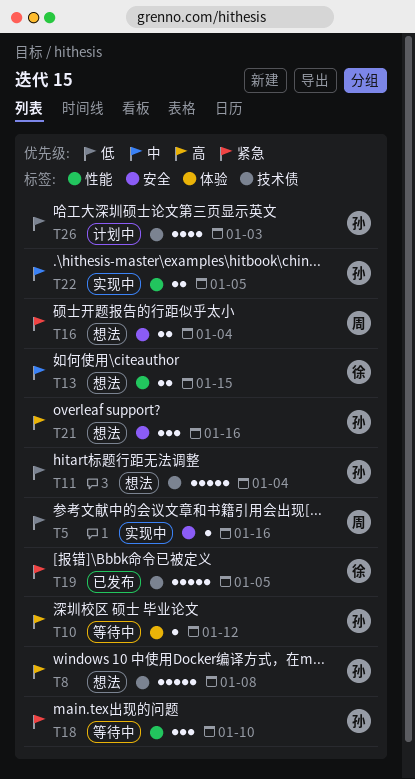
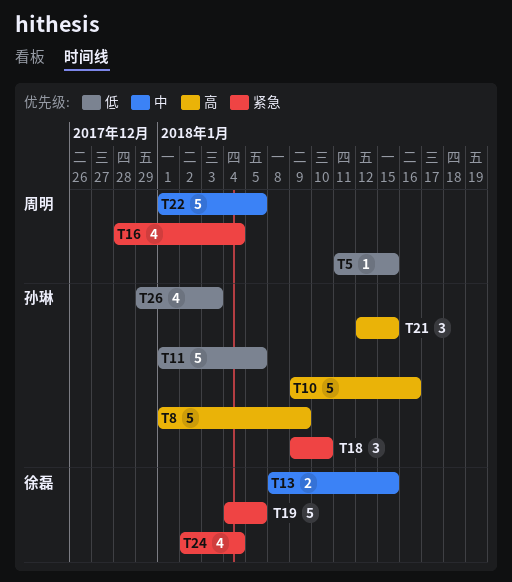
T5, due: Jan 16 -> Jan 15
T8, due: Jan 8 -> Jan 9
T10, estimate: 1 -> 5
T10, due: Jan 12 -> Jan 16
T11, due: Jan 4 -> Jan 5
T16, estimate: 2 -> 4
T21, due: Jan 16 -> Jan 15
T22, owner: 孙琳 -> 周明
T22, estimate: 2 -> 5
T24: none -> present

